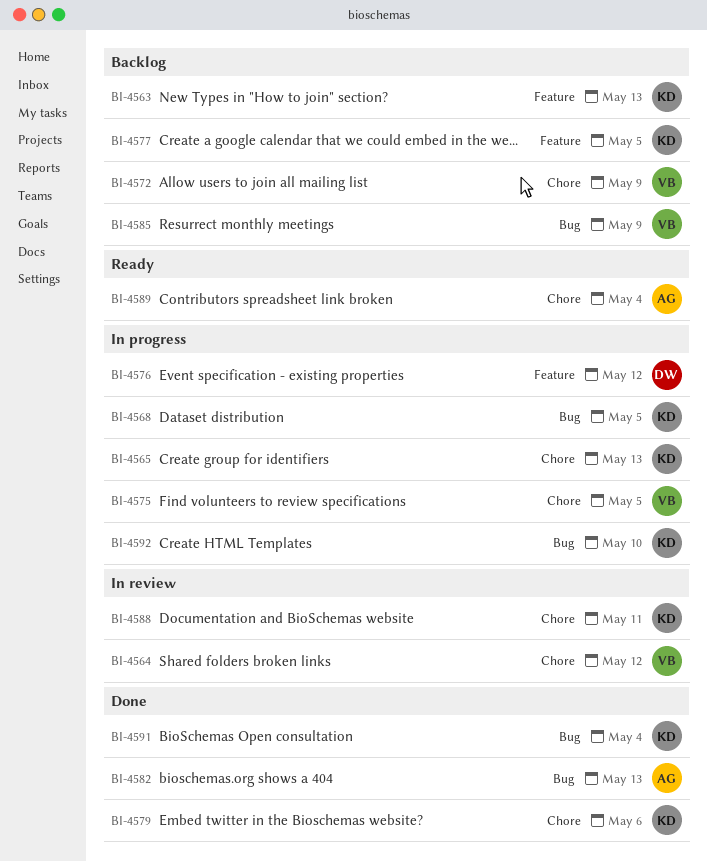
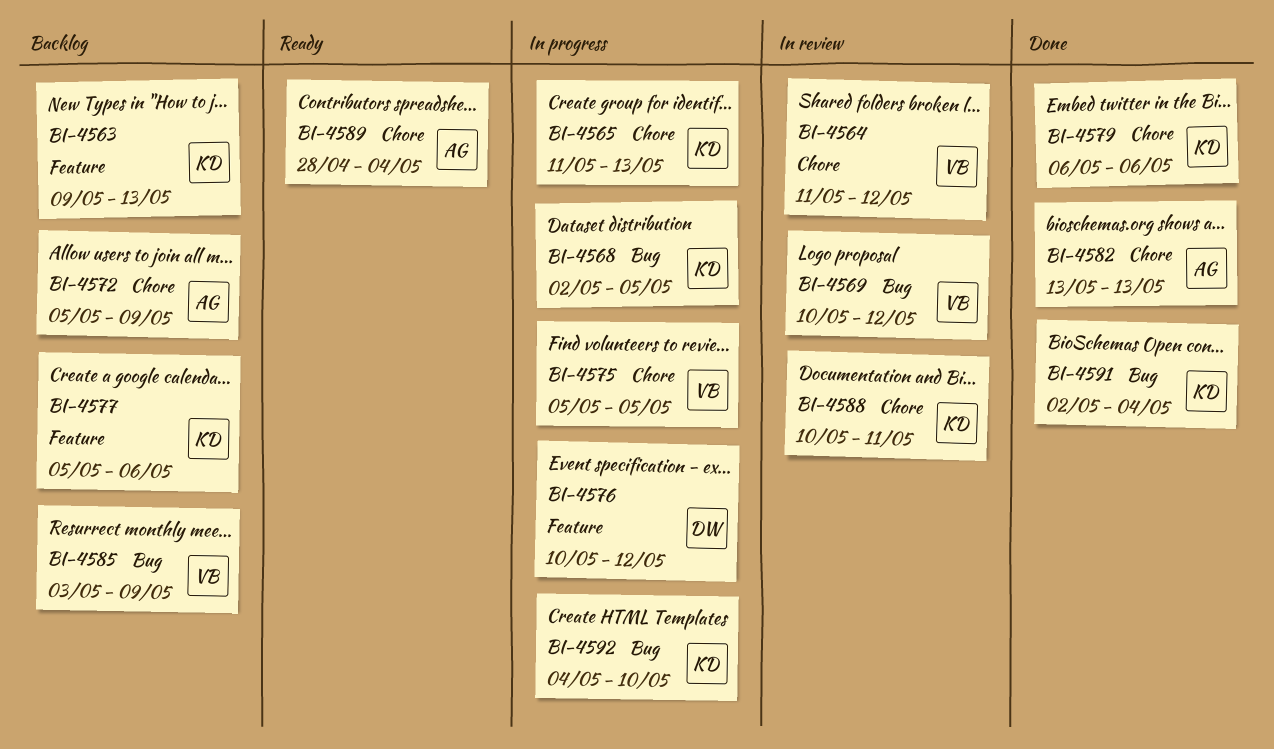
BI-4569: none -> present
BI-4572, owner: VB -> AG
BI-4577, due: May 5 -> May 6
BI-4582, label: Bug -> Chore

